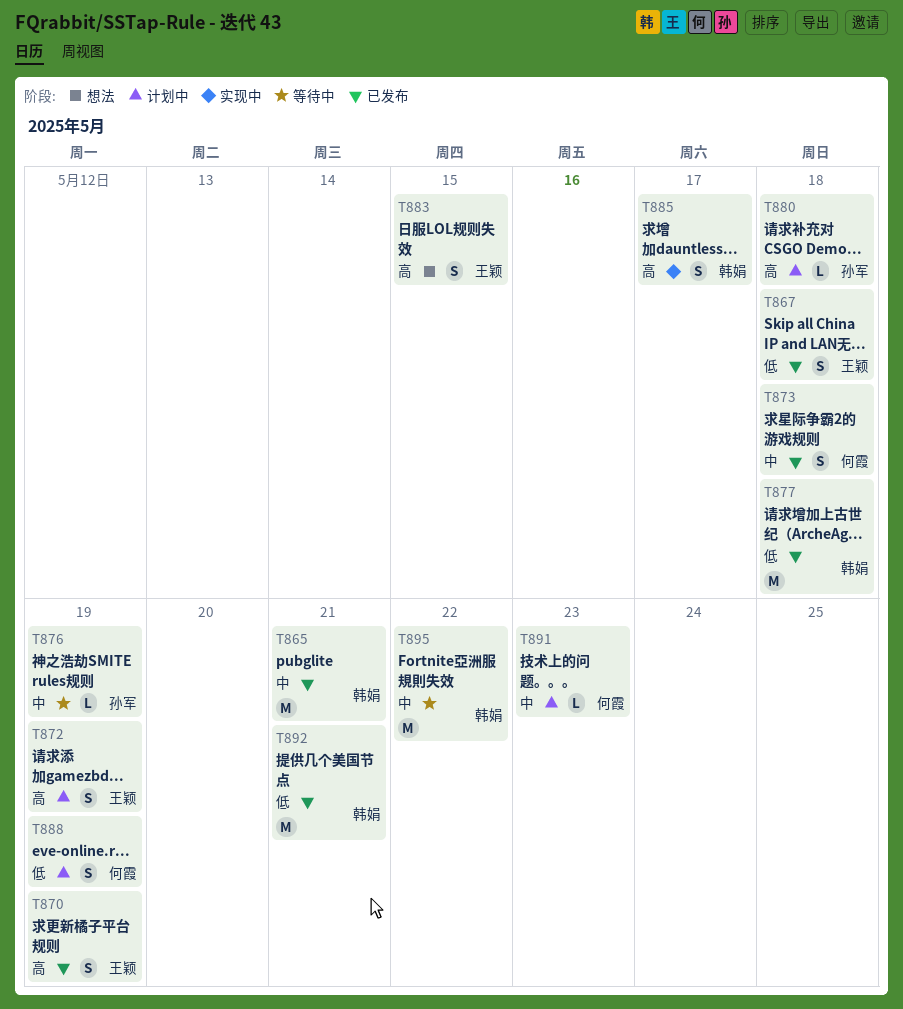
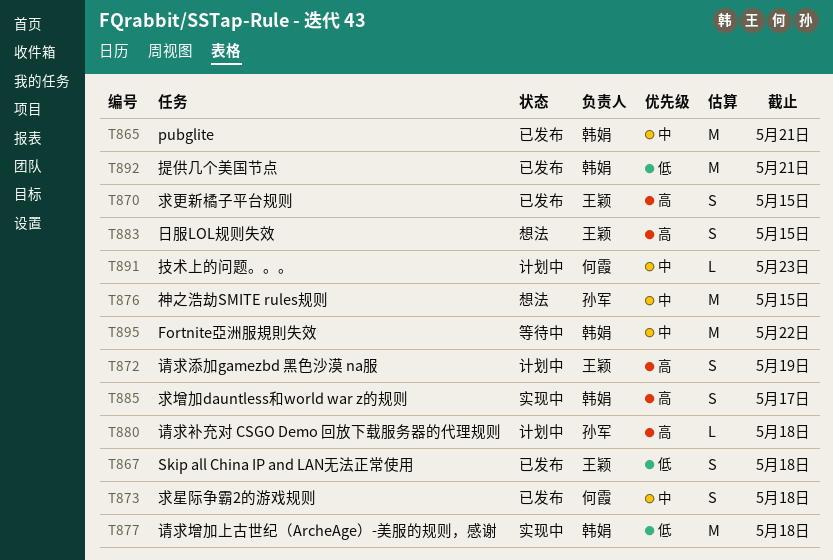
T870, due: May 19 -> May 15
T876, status: 等待中 -> 想法
T876, estimate: L -> M
T876, due: May 19 -> May 15
T877, status: 已发布 -> 实现中
T888: present -> none

